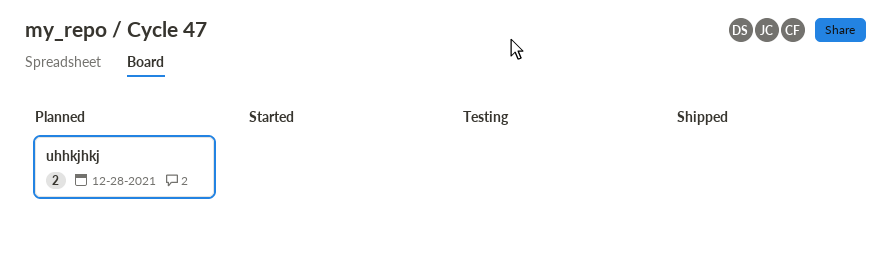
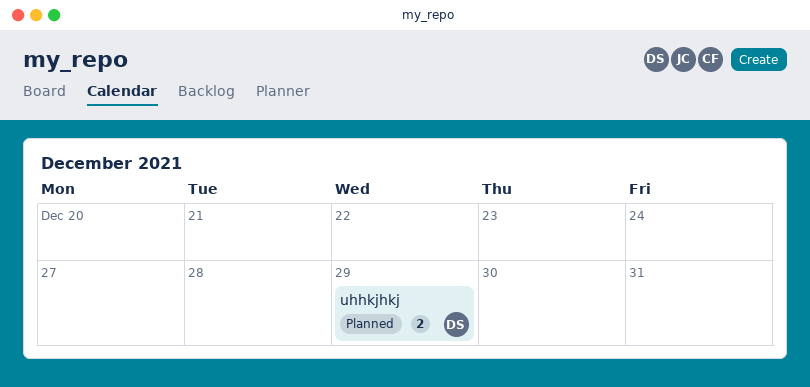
uhhkjhkj, due: Dec 28 -> Dec 29

